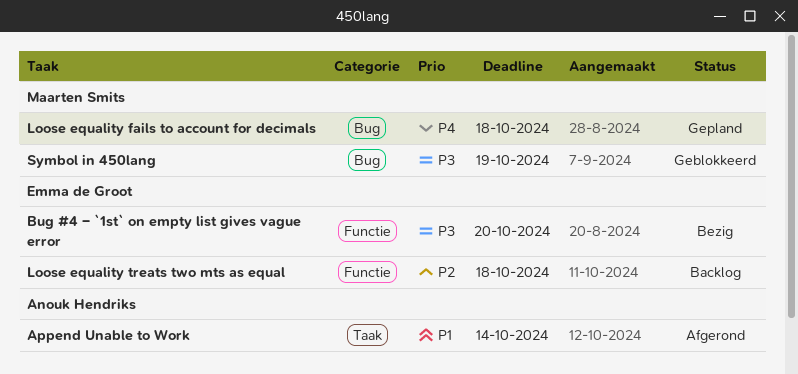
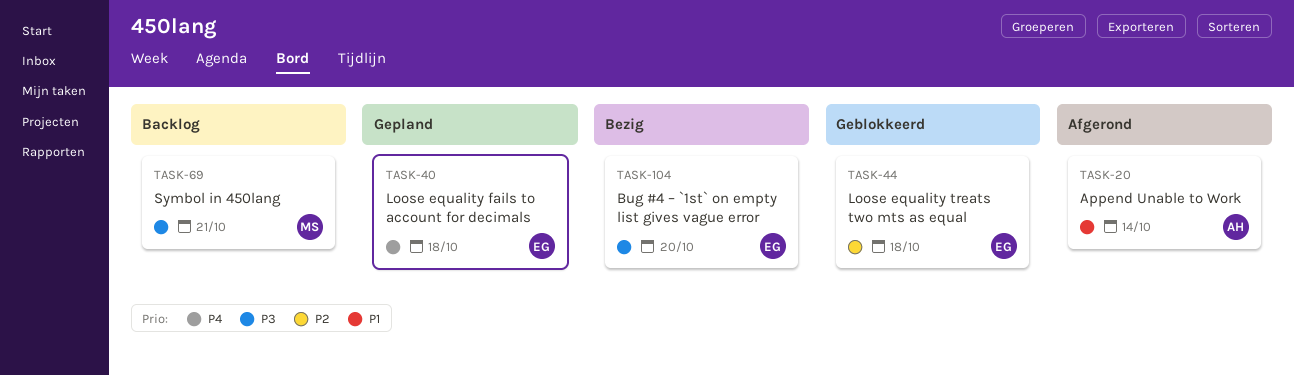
Loose equality fails to account for decimals, owner: Maarten Smits -> Emma de Groot
Loose equality treats two mts as equal, status: Backlog -> Geblokkeerd
Symbol in 450lang, status: Geblokkeerd -> Backlog
Symbol in 450lang, due: Oct 19 -> Oct 21

